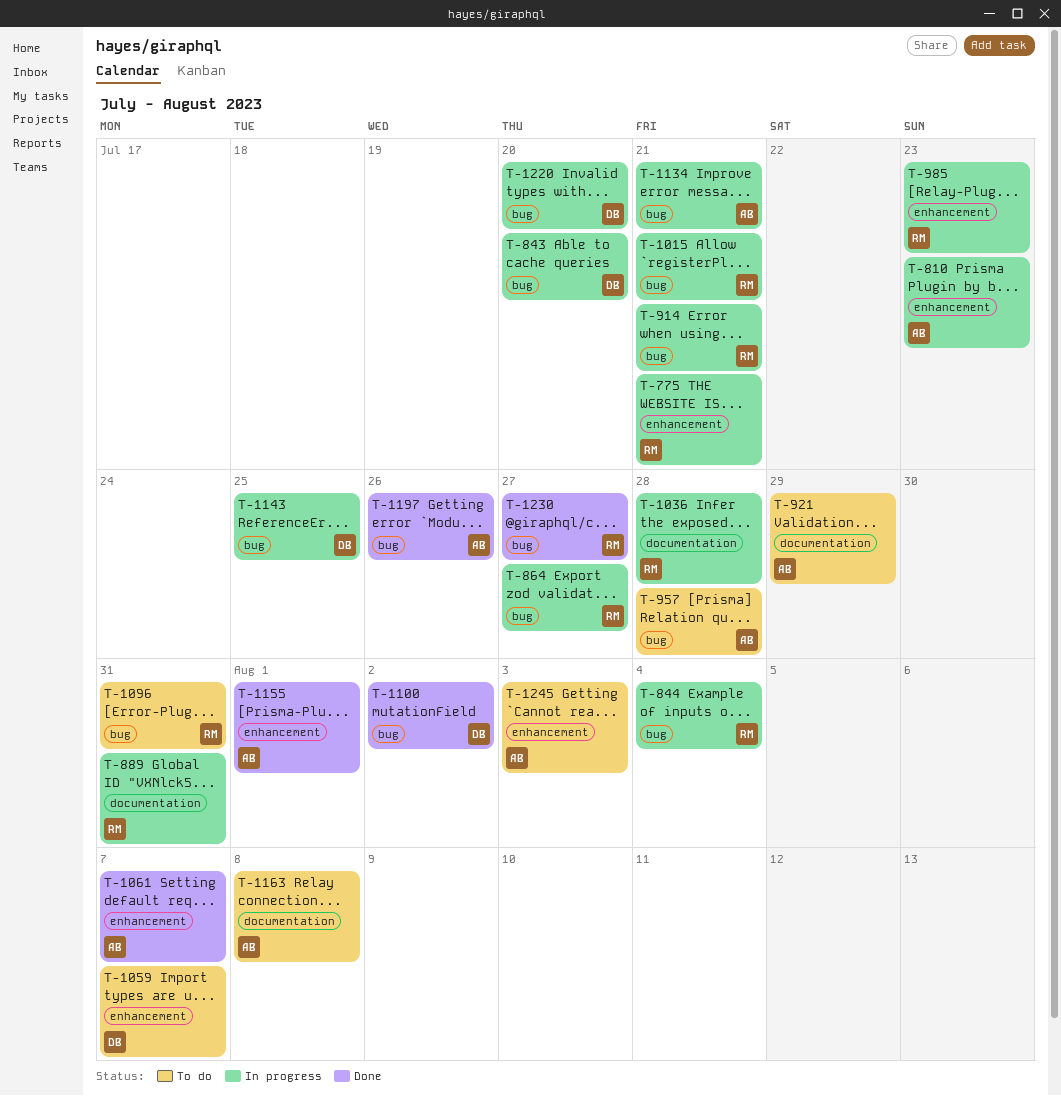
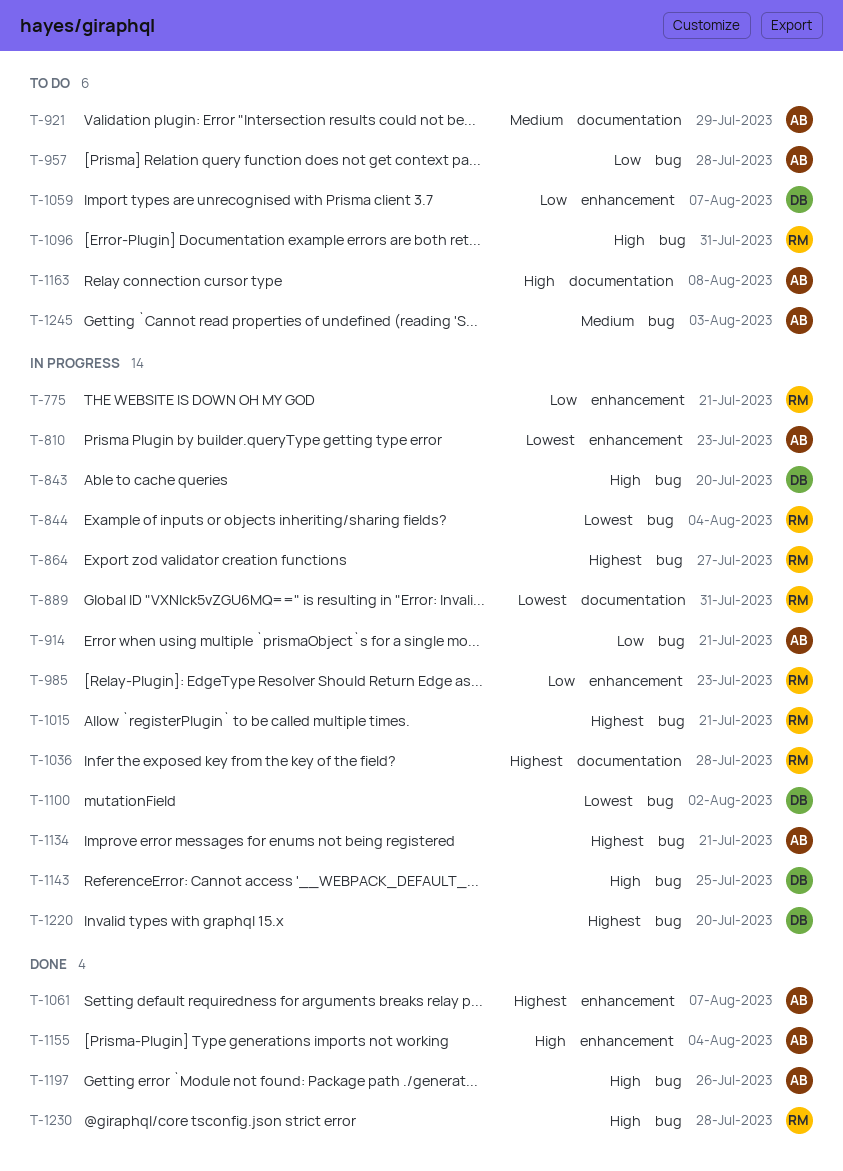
T-914, owner: RM -> AB
T-1100, status: Done -> In progress
T-1155, due: Aug 1 -> Aug 4
T-1230, due: Jul 27 -> Jul 28
T-1245, label: enhancement -> bug

